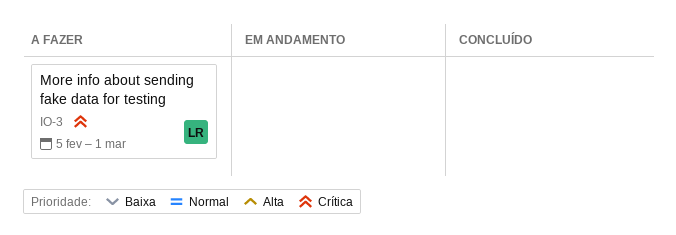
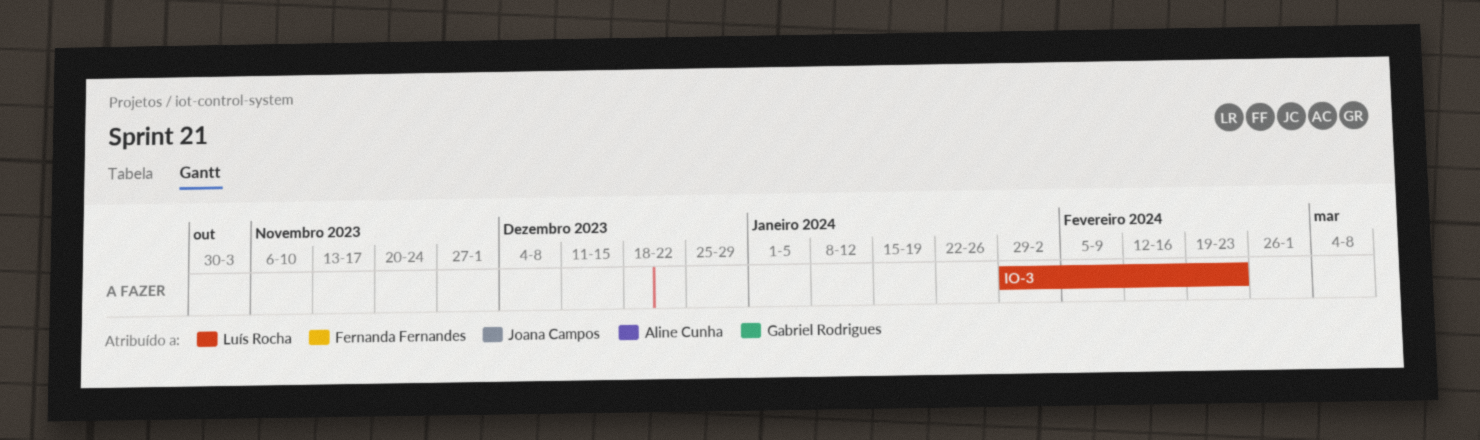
IO-3, start: Feb 5 -> Jan 29
IO-3, due: Mar 1 -> Feb 23

